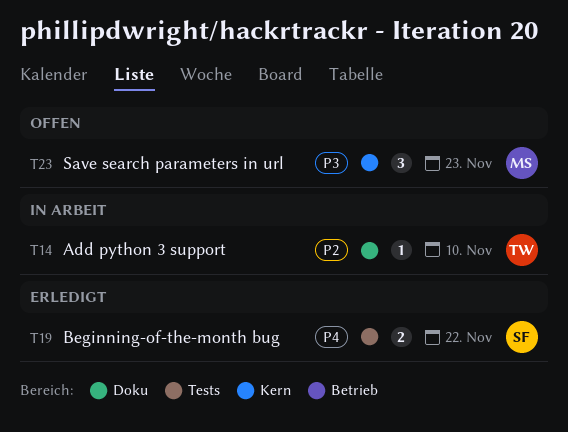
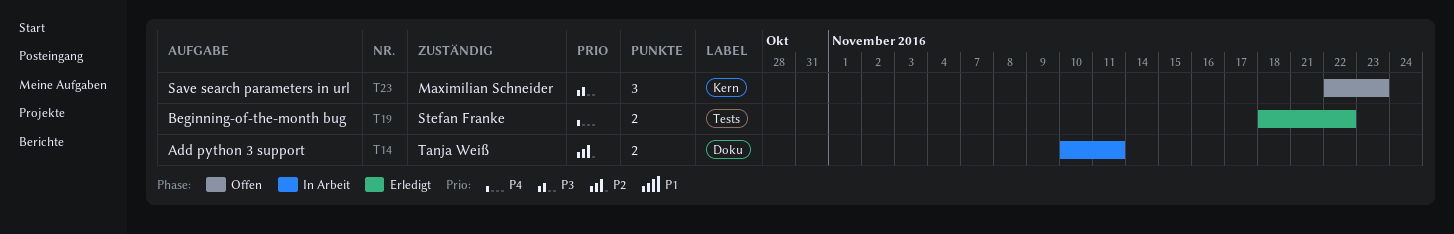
T14, estimate: 1 -> 2
T14, due: Nov 10 -> Nov 11

